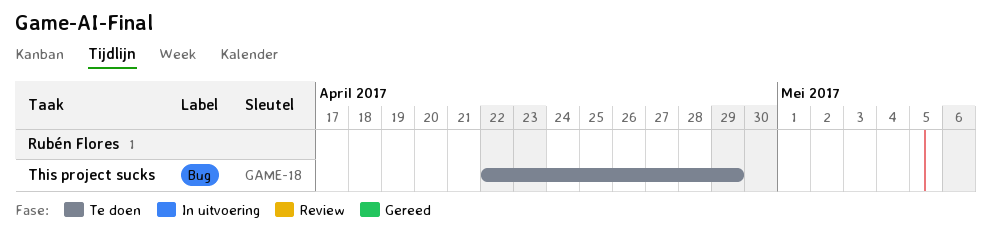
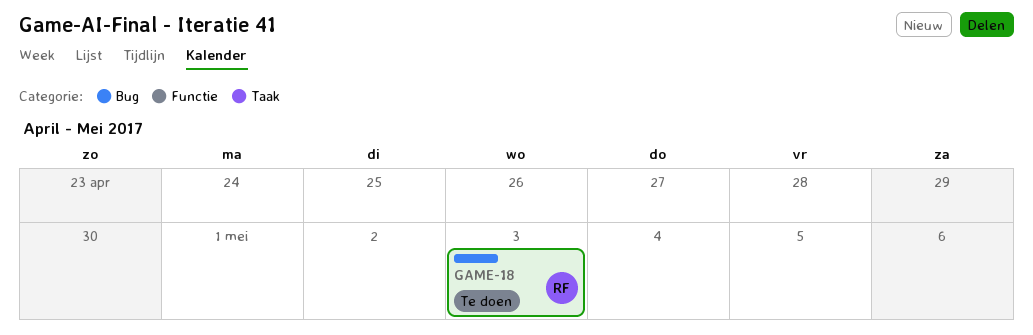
GAME-18, due: Apr 29 -> May 3

